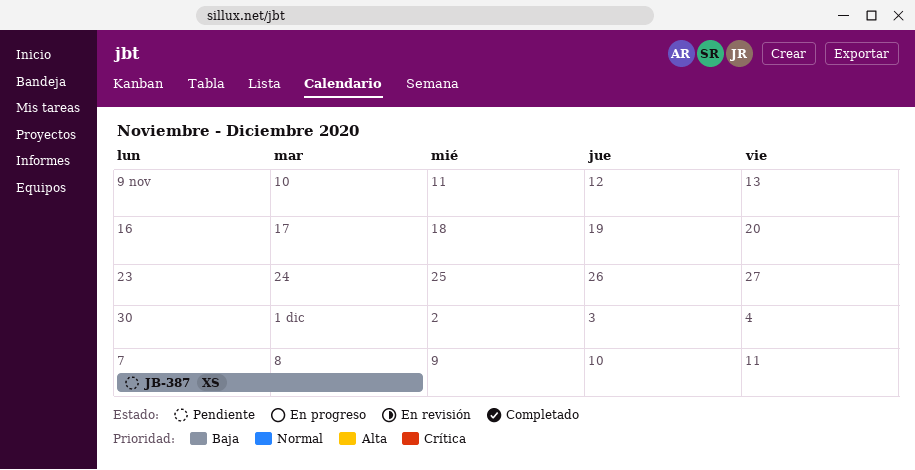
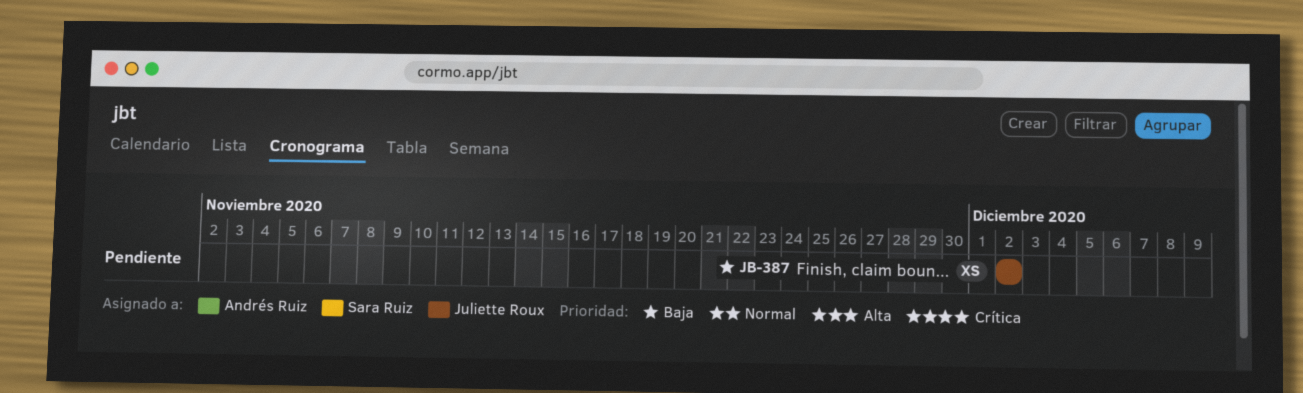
JB-387, start: Dec 7 -> Dec 2
JB-387, due: Dec 8 -> Dec 2

